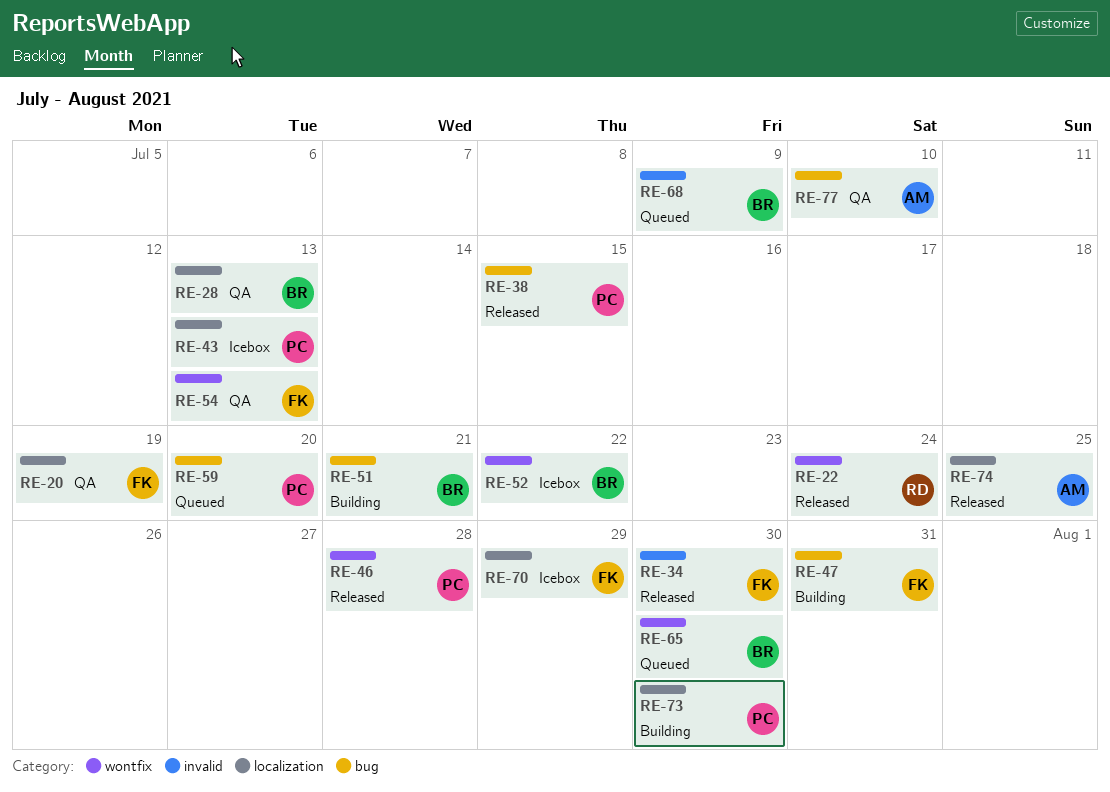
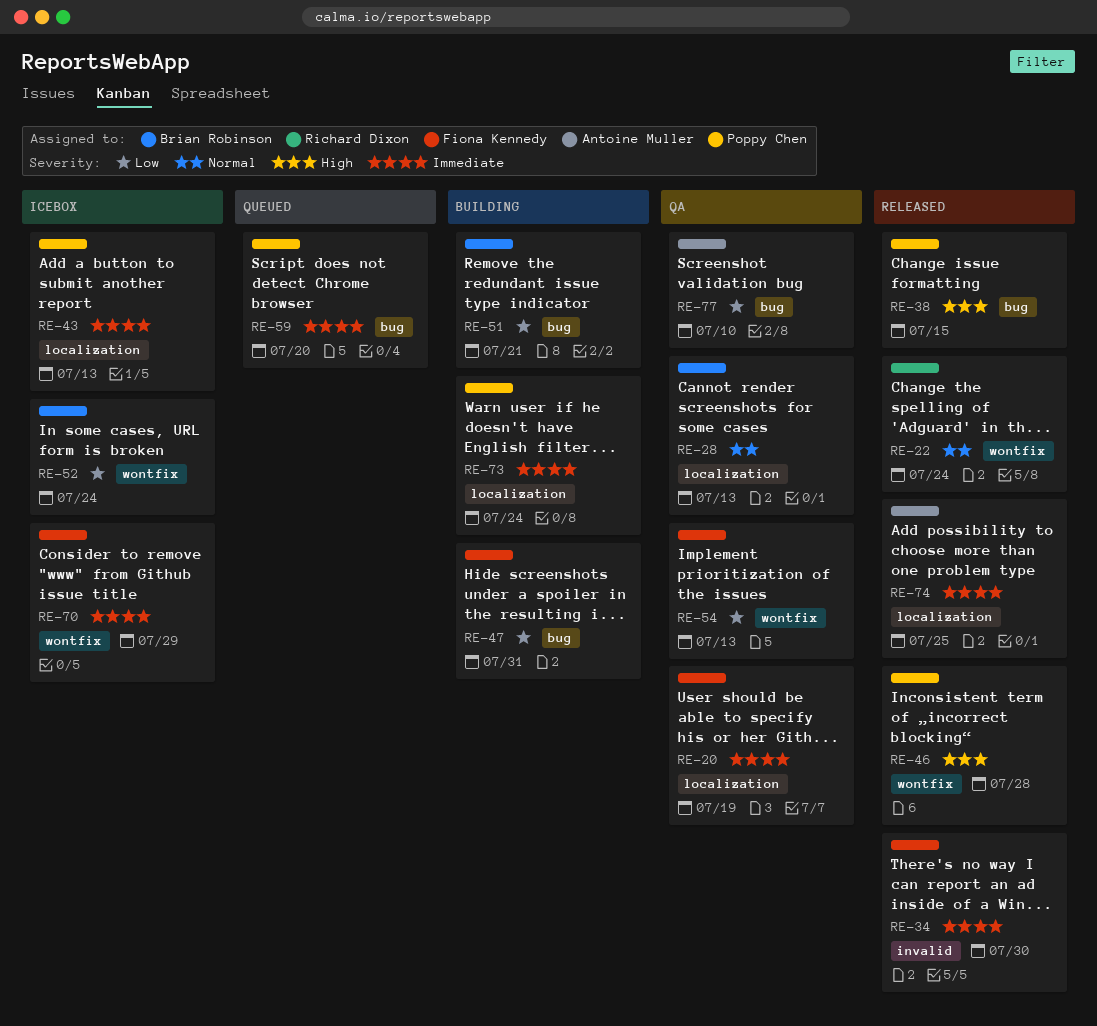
RE-52, due: Jul 22 -> Jul 24
RE-65: present -> none
RE-68: present -> none
RE-70, label: localization -> wontfix
RE-73, due: Jul 30 -> Jul 24

